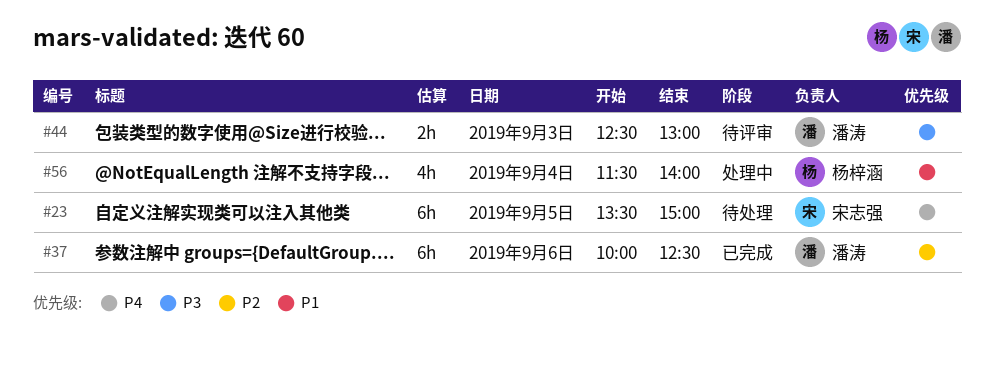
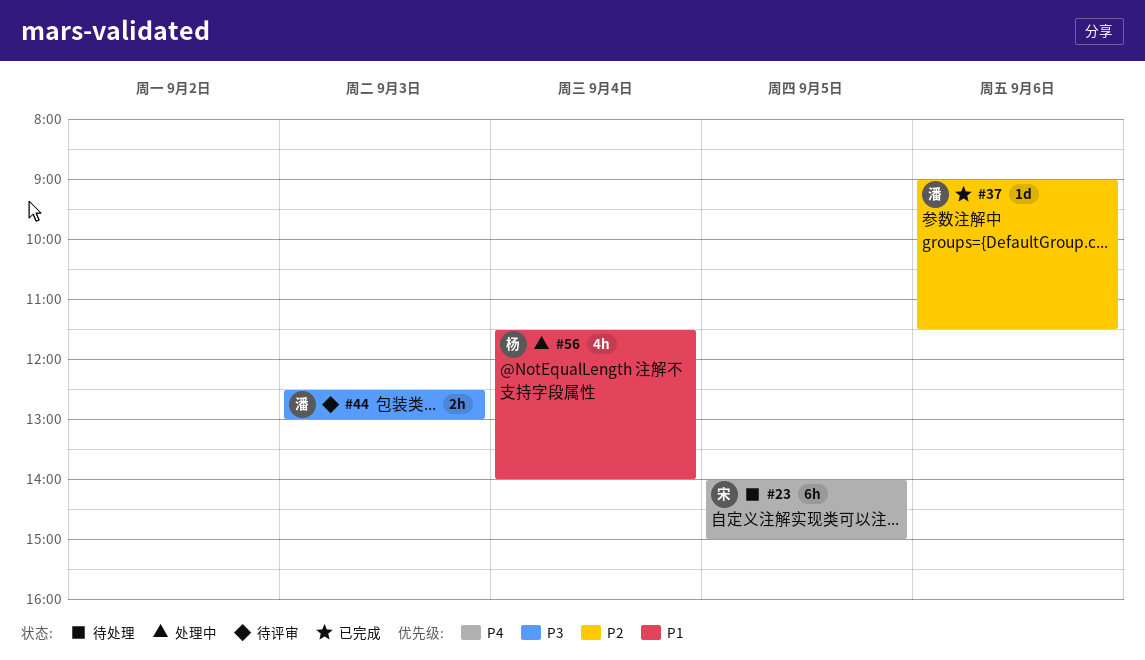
#23, begins: 13:30 -> 14:00
#37, estimate: 6h -> 1d
#37, begins: 10:00 -> 09:00
#37, ends: 12:30 -> 11:30

